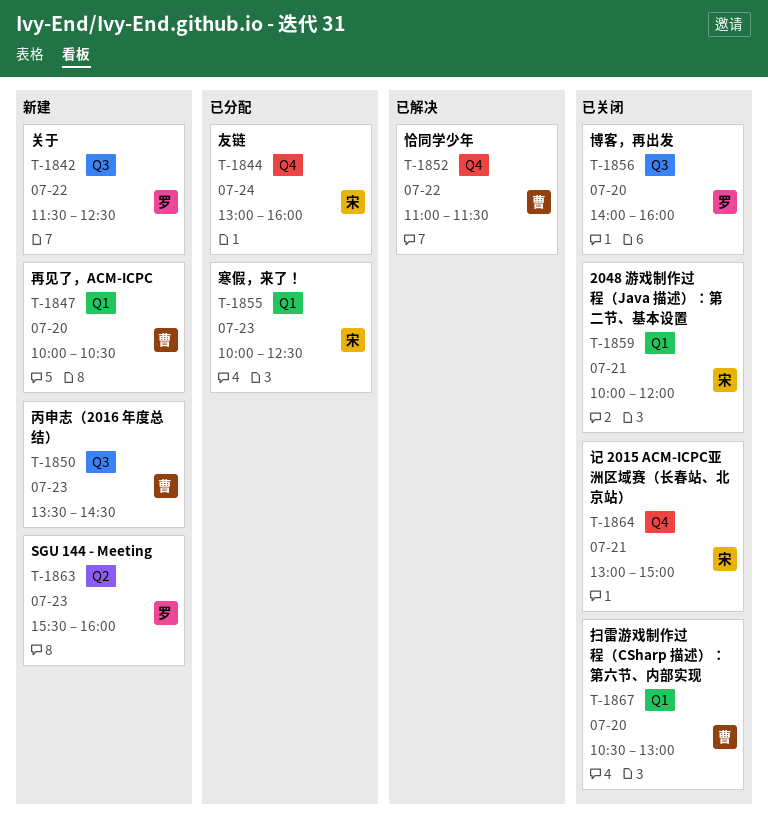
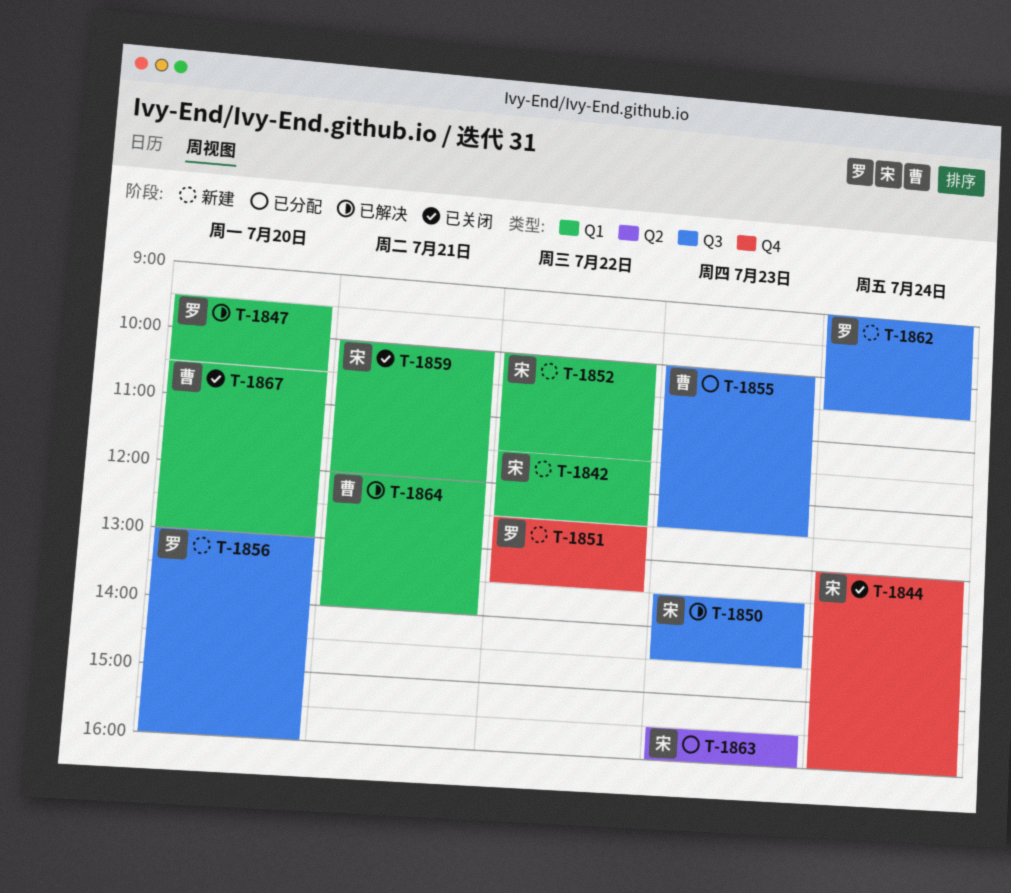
T-1842, owner: 罗 -> 宋
T-1842, label: Q3 -> Q1
T-1844, status: 已分配 -> 已关闭
T-1847, status: 新建 -> 已解决
T-1847, owner: 曹 -> 罗
T-1847, begins: 10:00 -> 09:30
T-1850, status: 新建 -> 已解决
T-1850, owner: 曹 -> 宋
T-1851: none -> present
T-1852, status: 已解决 -> 新建
T-1852, owner: 曹 -> 宋
T-1852, label: Q4 -> Q1
T-1852, begins: 11:00 -> 10:00
T-1855, owner: 宋 -> 曹
T-1855, label: Q1 -> Q3
T-1856, status: 已关闭 -> 新建
T-1856, begins: 14:00 -> 13:00
T-1862: none -> present
T-1863, status: 新建 -> 已分配
T-1863, owner: 罗 -> 宋
T-1864, status: 已关闭 -> 已解决
T-1864, owner: 宋 -> 曹
T-1864, label: Q4 -> Q1
T-1864, begins: 13:00 -> 12:00
T-1864, ends: 15:00 -> 14:00

